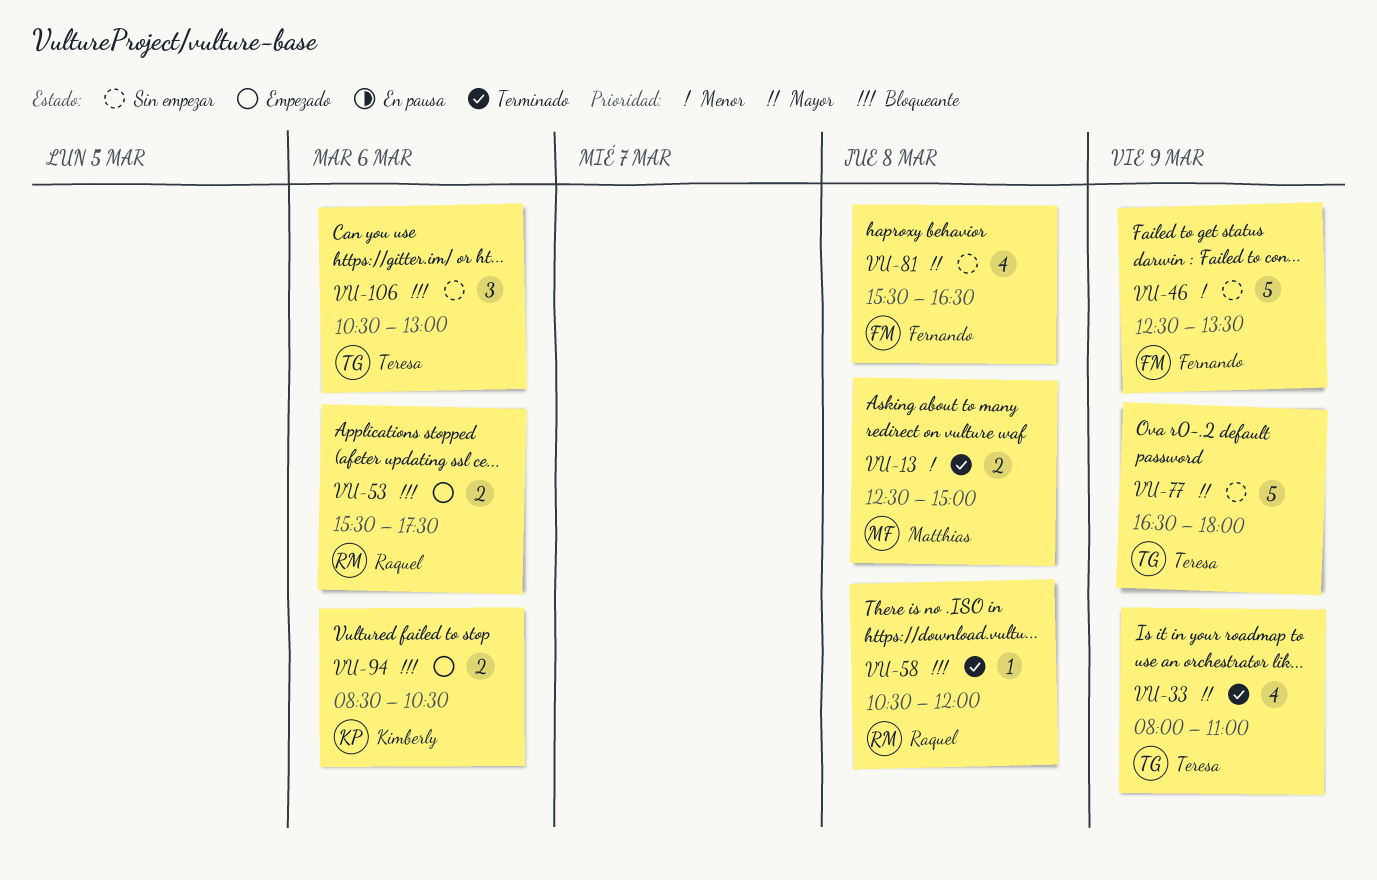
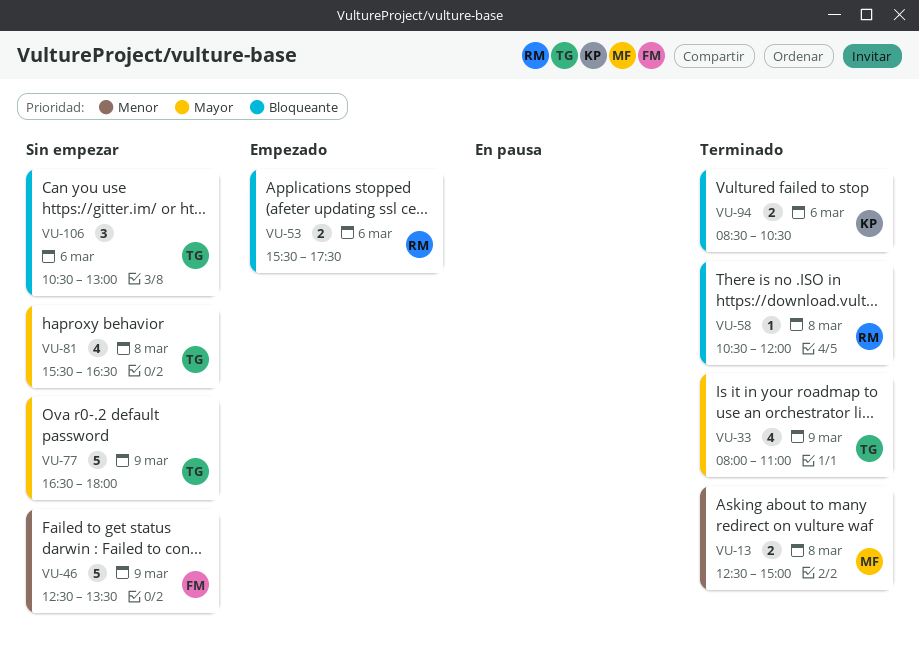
VU-81, owner: Fernando -> Teresa
VU-94, status: Empezado -> Terminado

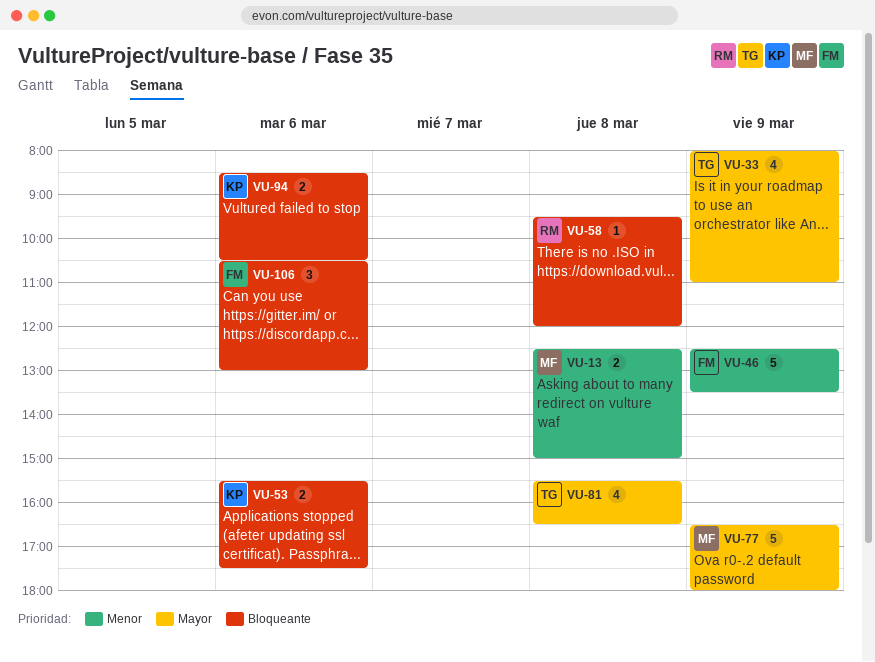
VU-53, owner: RM -> KP
VU-58, begins: 10:30 -> 09:30
VU-77, owner: TG -> MF
VU-106, owner: TG -> FM

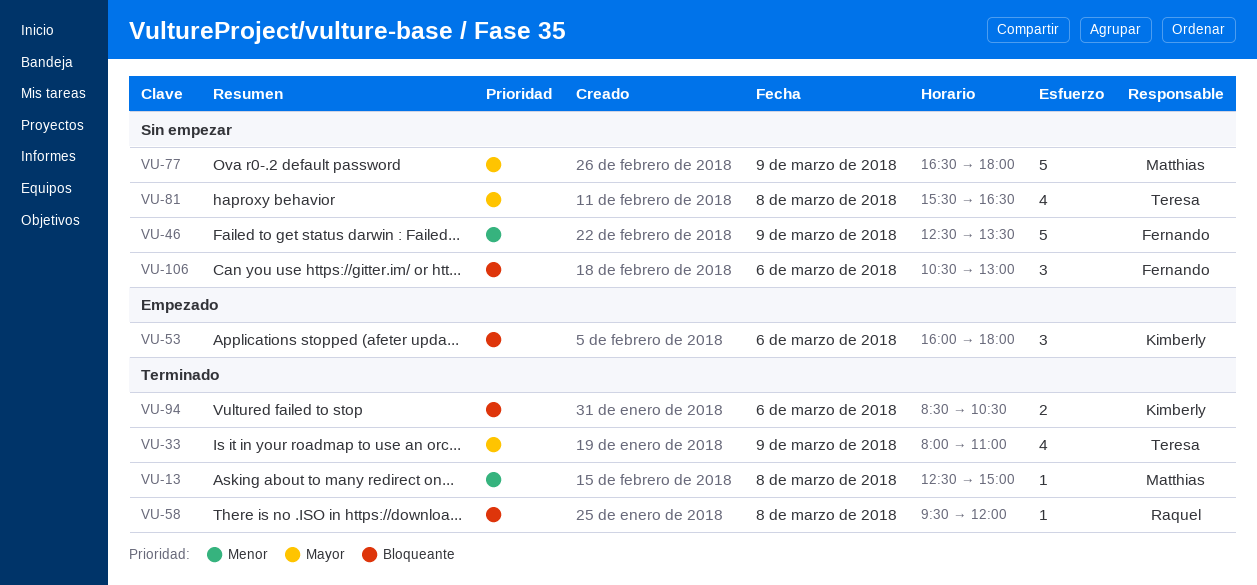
VU-13, estimate: 2 -> 1
VU-53, estimate: 2 -> 3
VU-53, begins: 15:30 -> 16:00
VU-53, ends: 17:30 -> 18:00

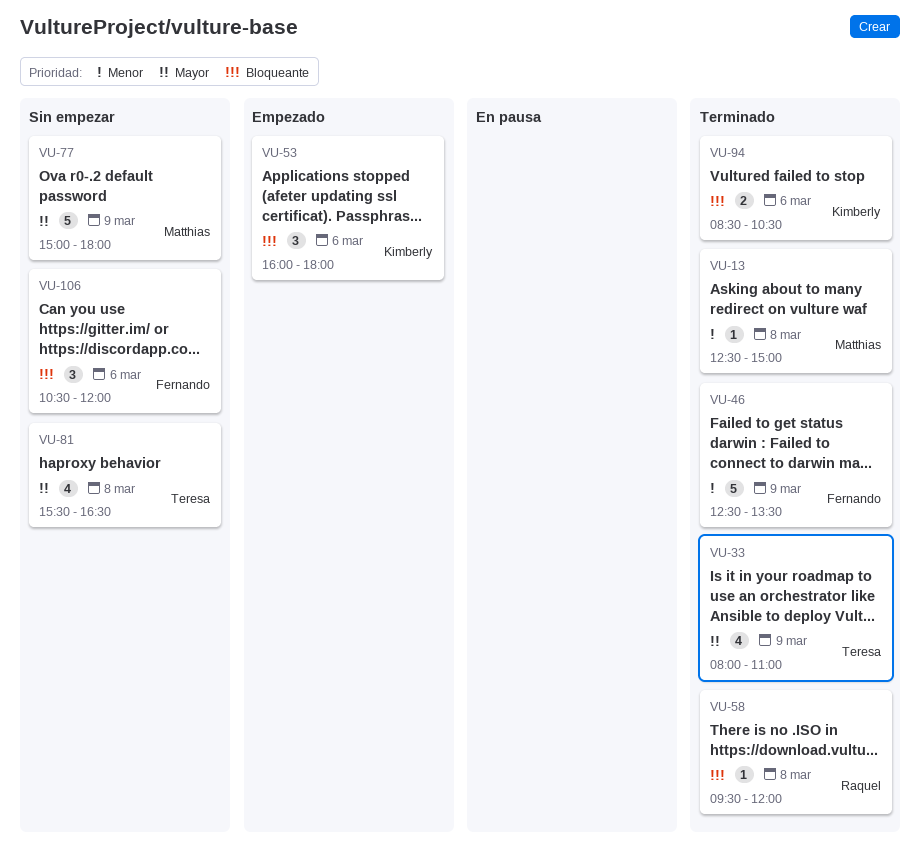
VU-46, status: Sin empezar -> Terminado
VU-77, begins: 16:30 -> 15:00
VU-106, ends: 13:00 -> 12:00

